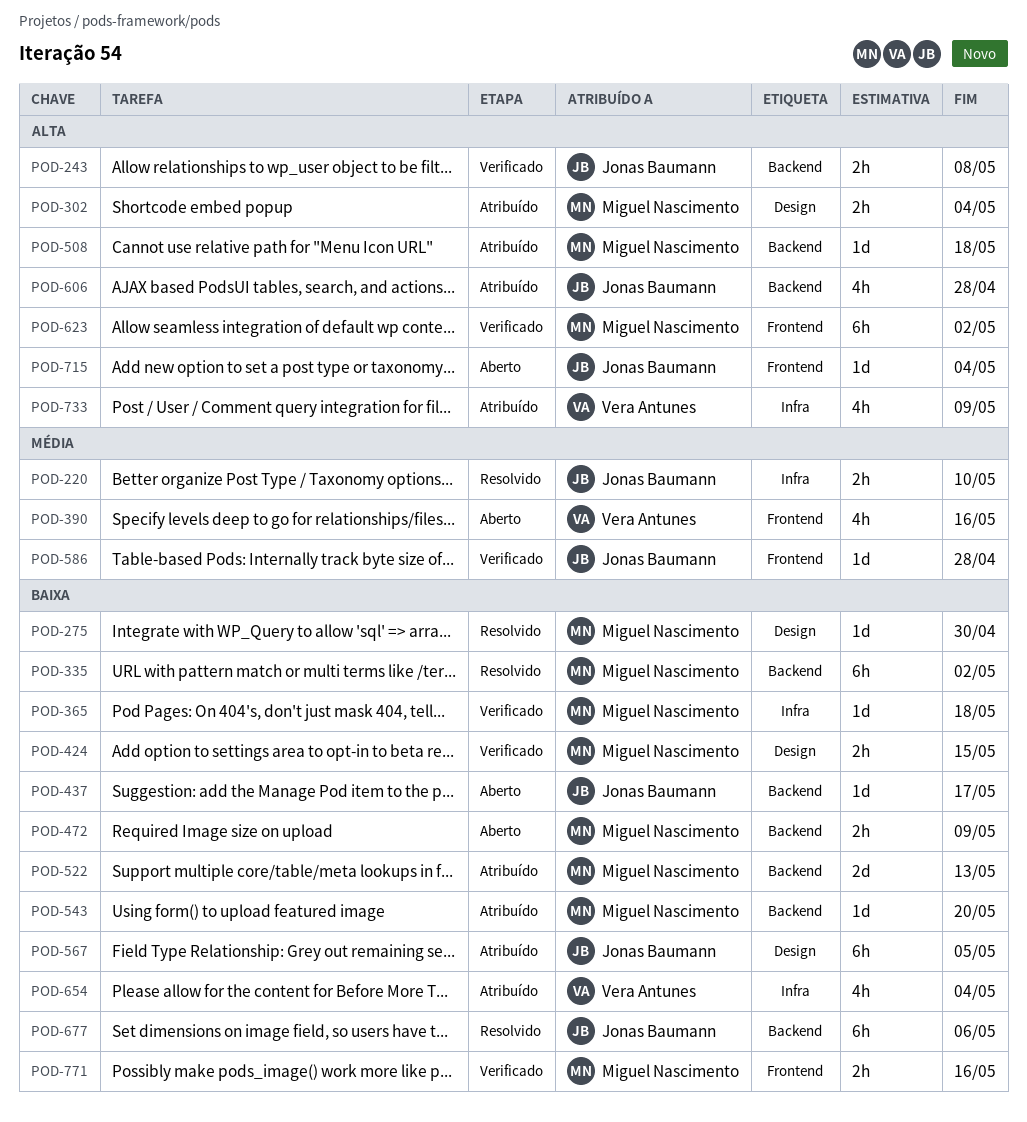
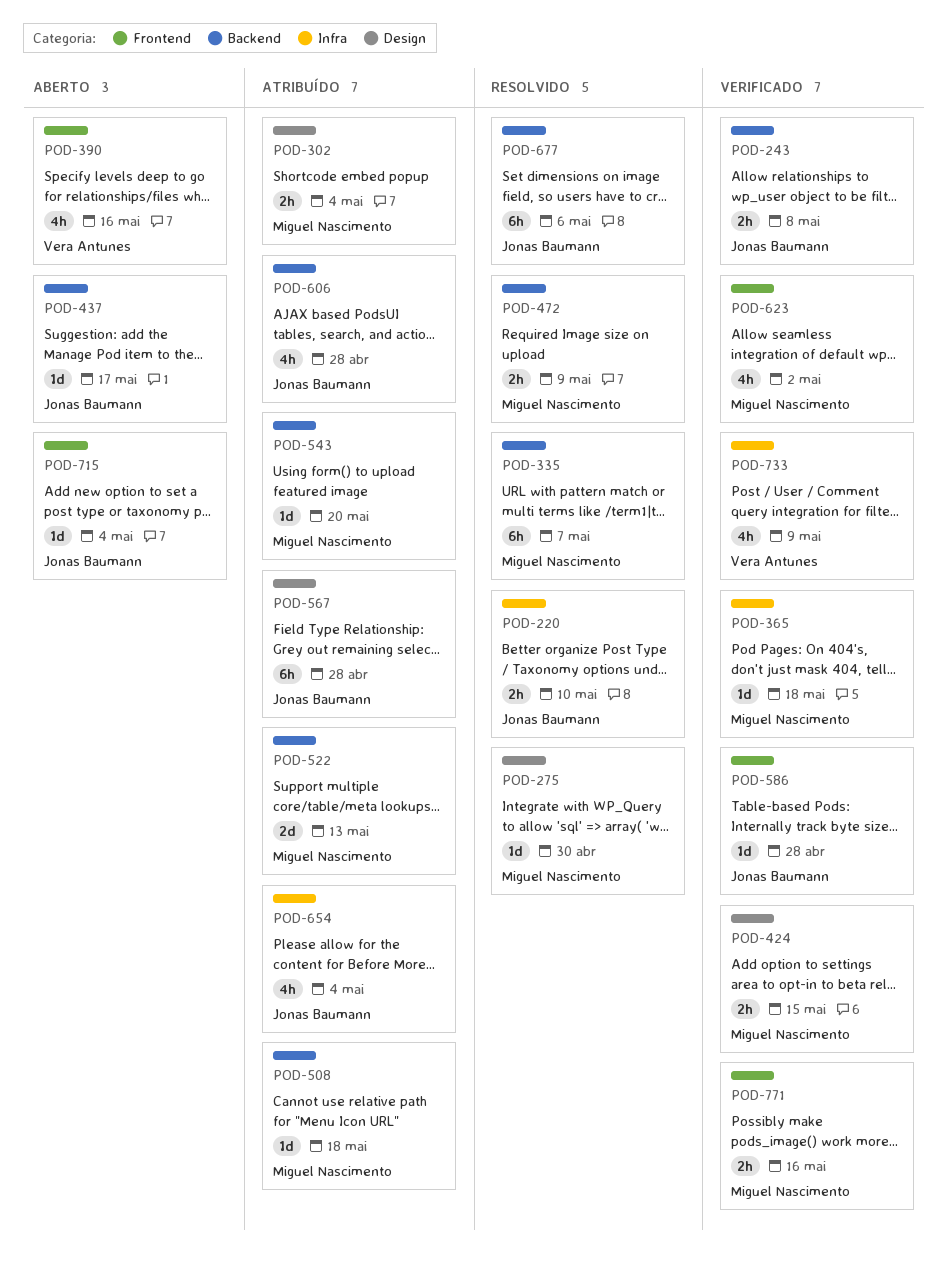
POD-335, due: May 2 -> May 7
POD-472, status: Aberto -> Resolvido
POD-567, due: May 5 -> Apr 28
POD-623, estimate: 6h -> 4h
POD-654, owner: Vera Antunes -> Jonas Baumann
POD-733, status: Atribuído -> Verificado

